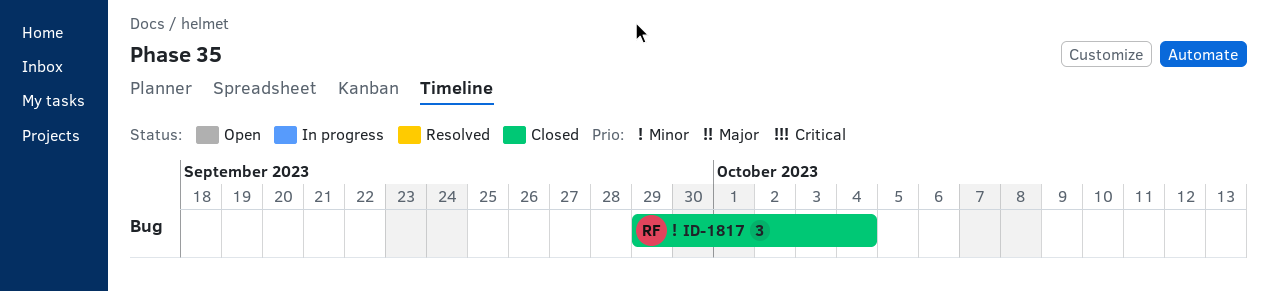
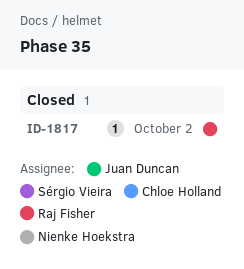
ID-1817, estimate: 3 -> 1
ID-1817, due: Oct 4 -> Oct 2

